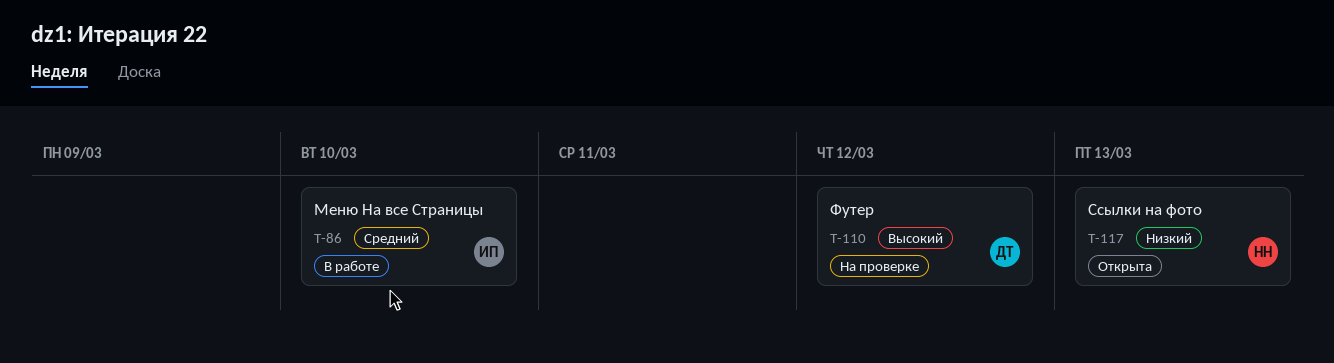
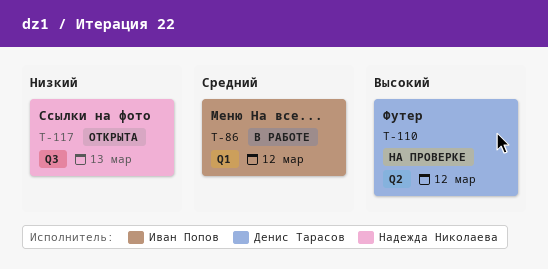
T-86, due: Mar 10 -> Mar 12

